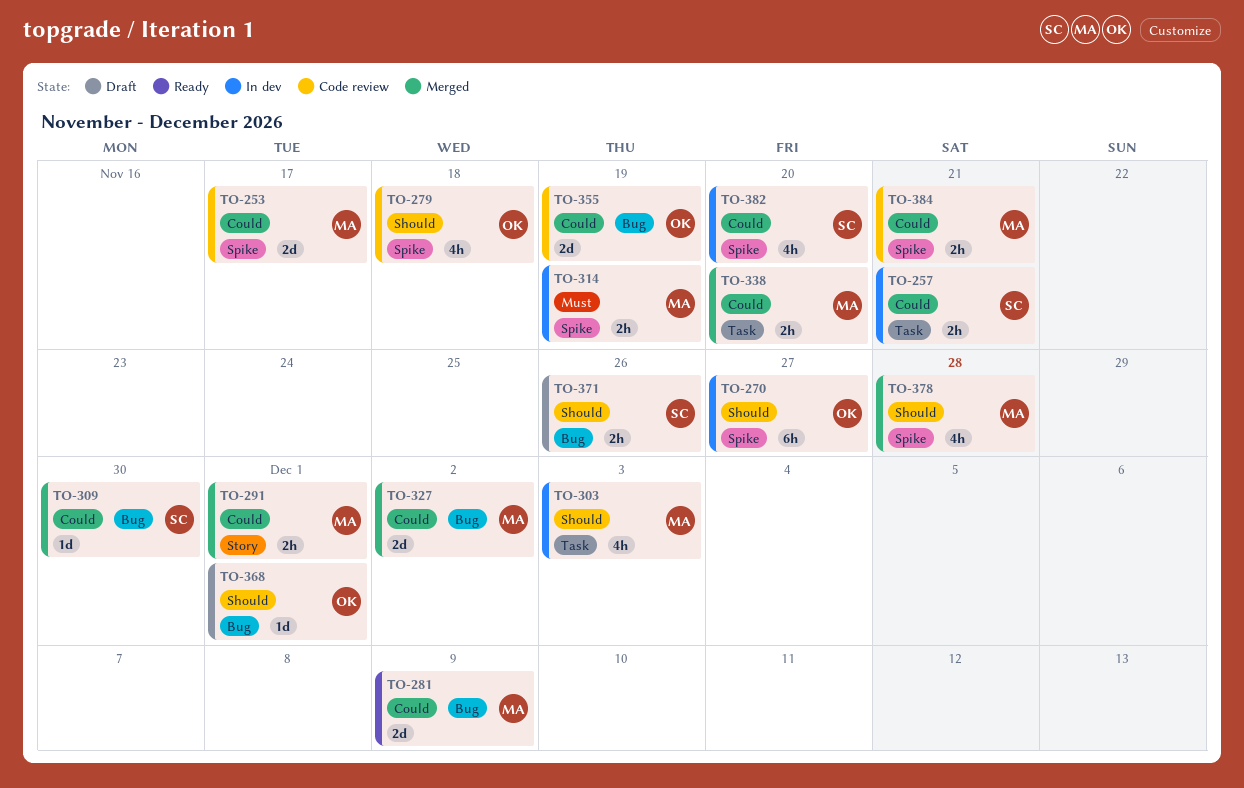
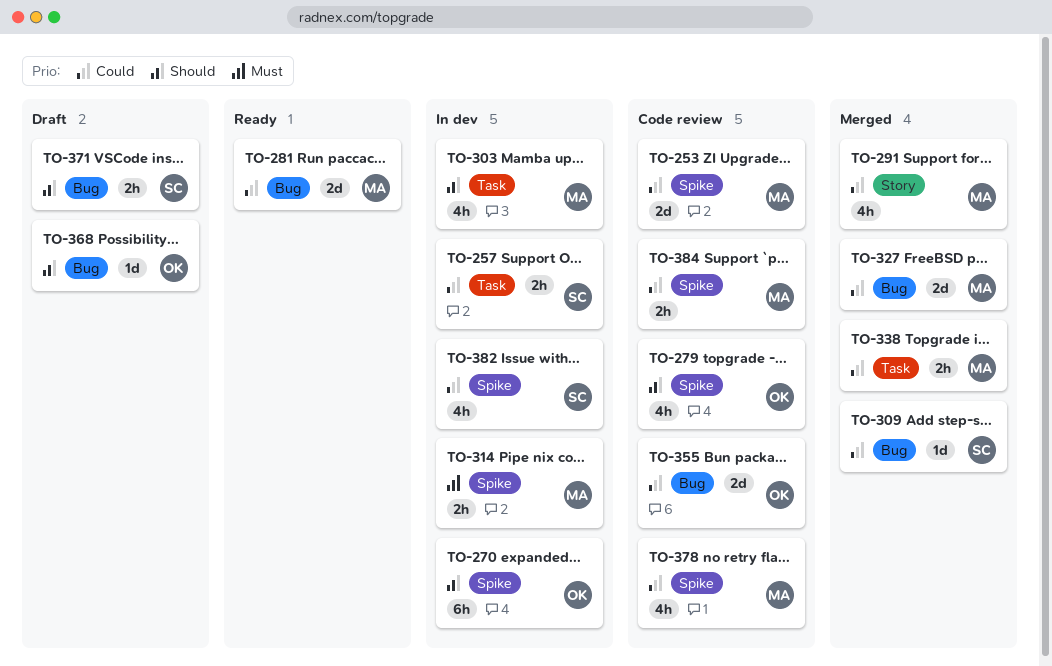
TO-291, estimate: 2h -> 4h
TO-378, status: Merged -> Code review
TO-378, priority: Should -> Could

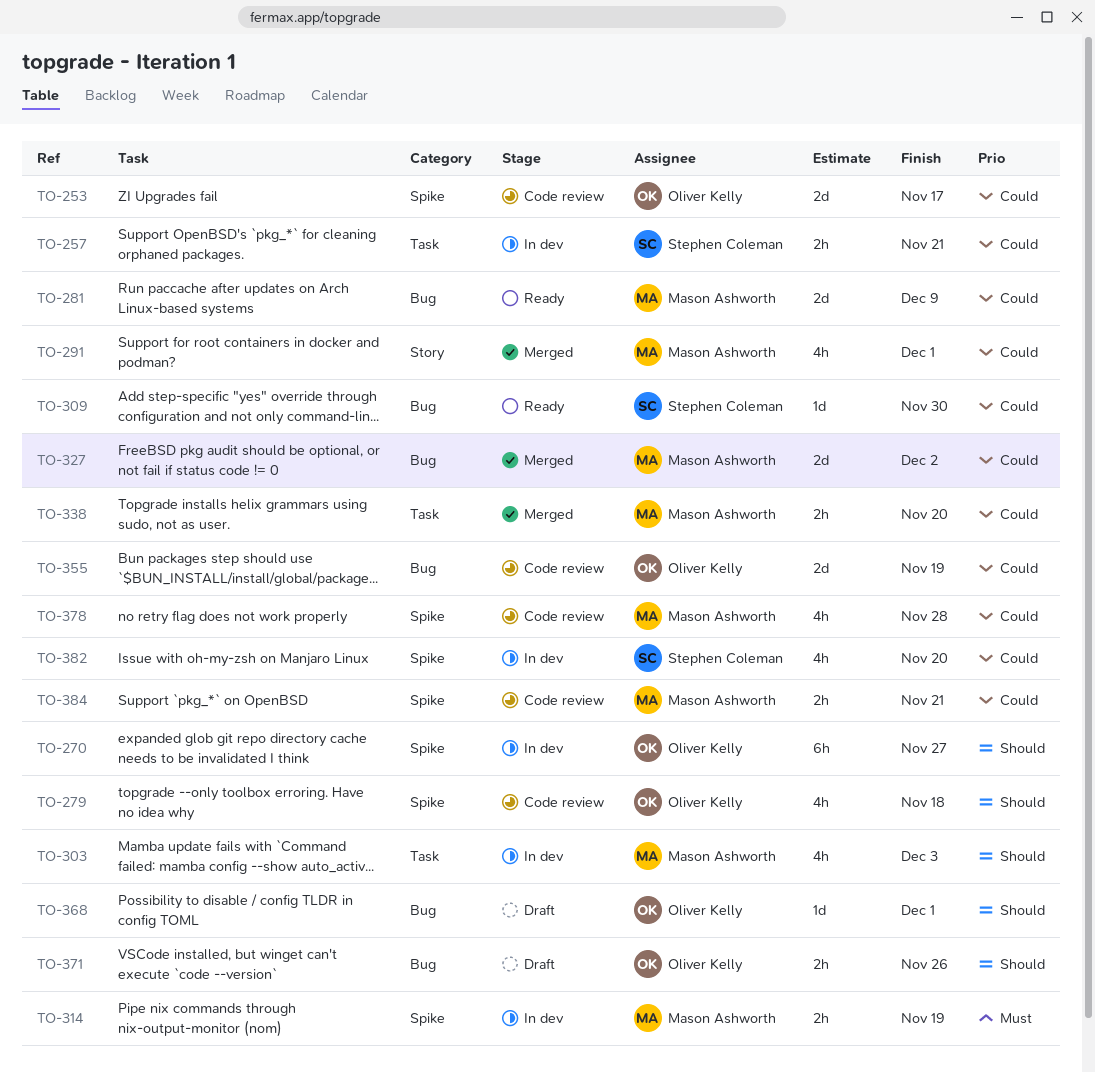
TO-253, owner: Mason Ashworth -> Oliver Kelly
TO-309, status: Merged -> Ready
TO-371, owner: Stephen Coleman -> Oliver Kelly

